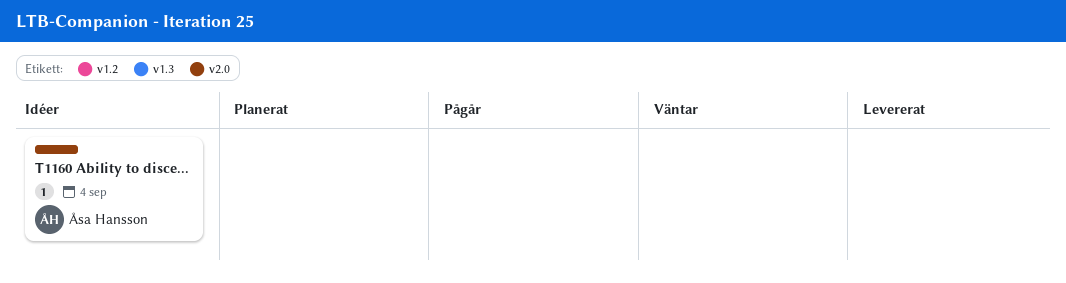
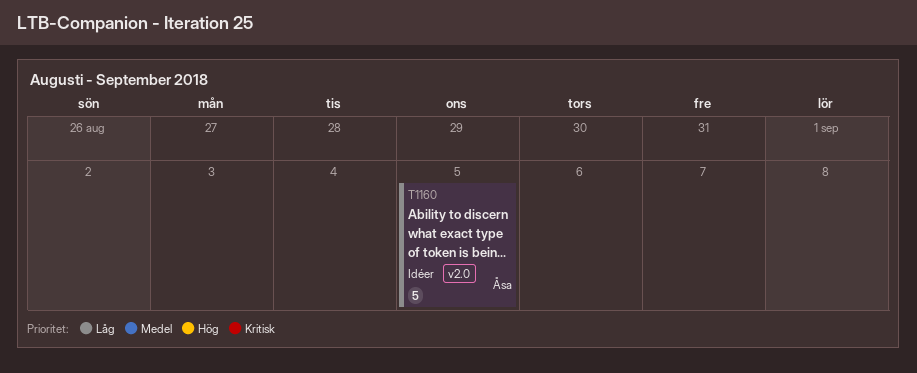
T1160, estimate: 1 -> 5
T1160, due: Sep 4 -> Sep 5

